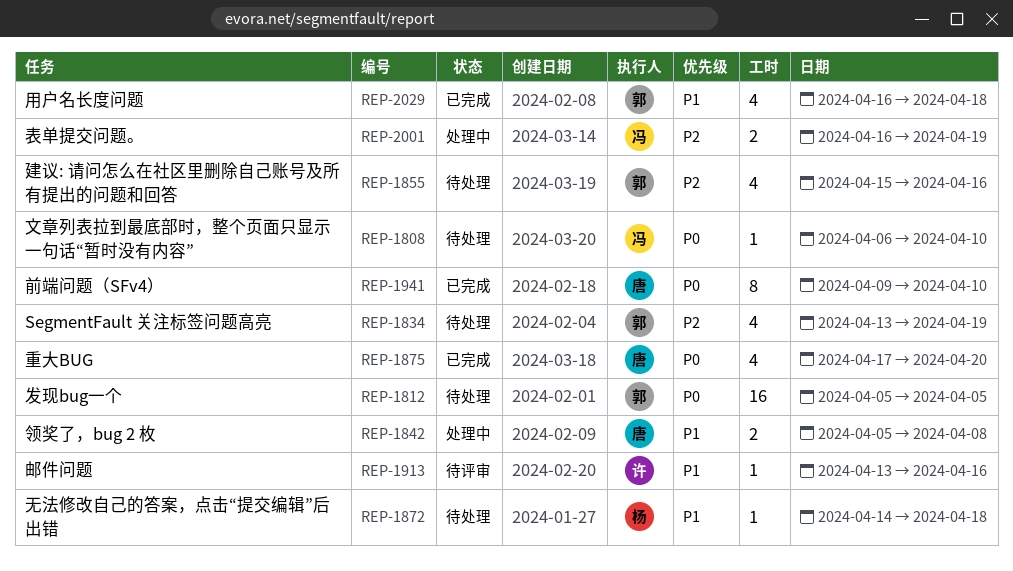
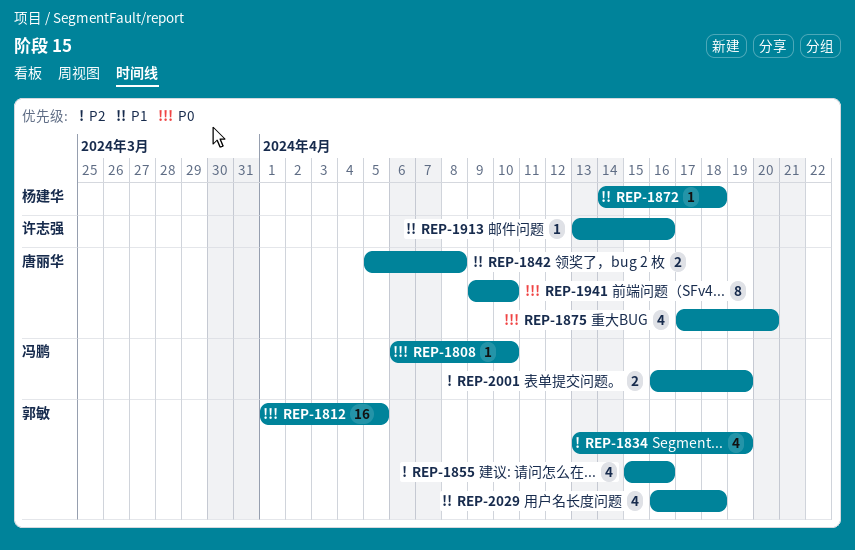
REP-1812, start: Apr 5 -> Apr 1

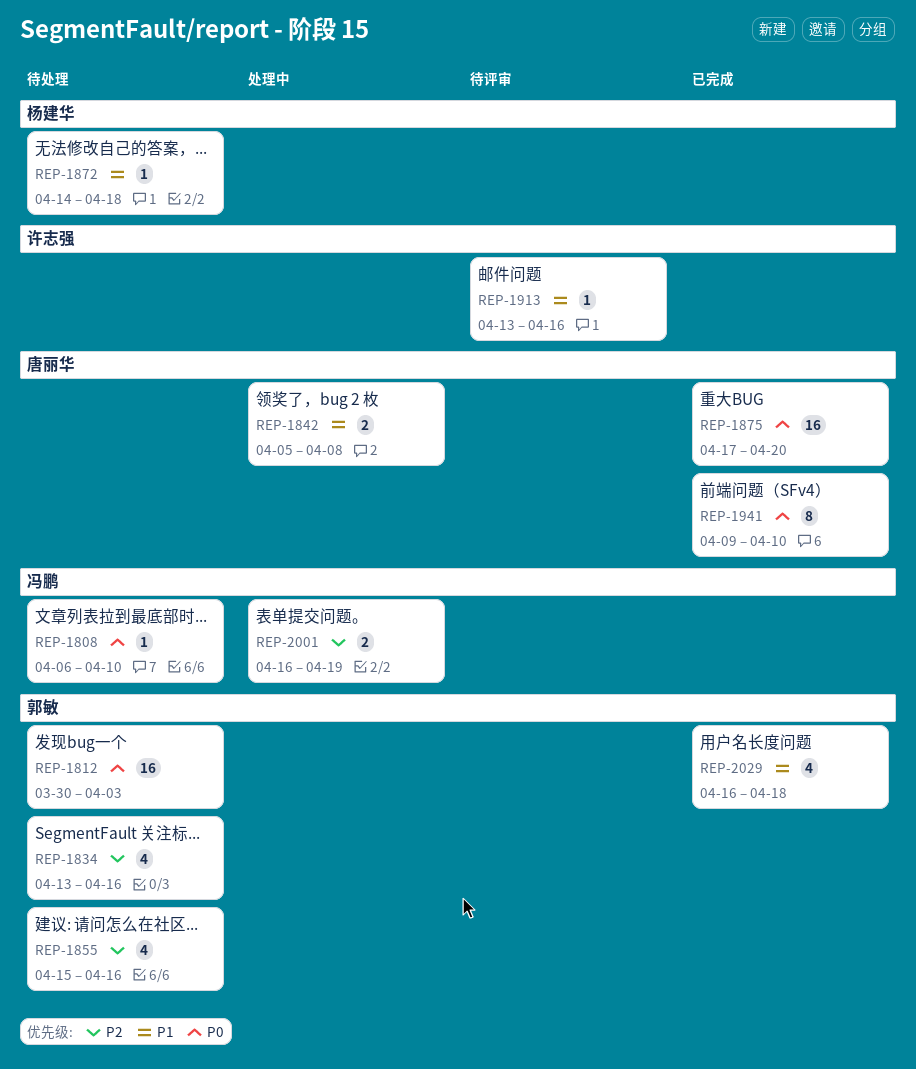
REP-1812, start: Apr 1 -> Mar 30
REP-1812, due: Apr 5 -> Apr 3
REP-1834, due: Apr 19 -> Apr 16
REP-1875, estimate: 4 -> 16

